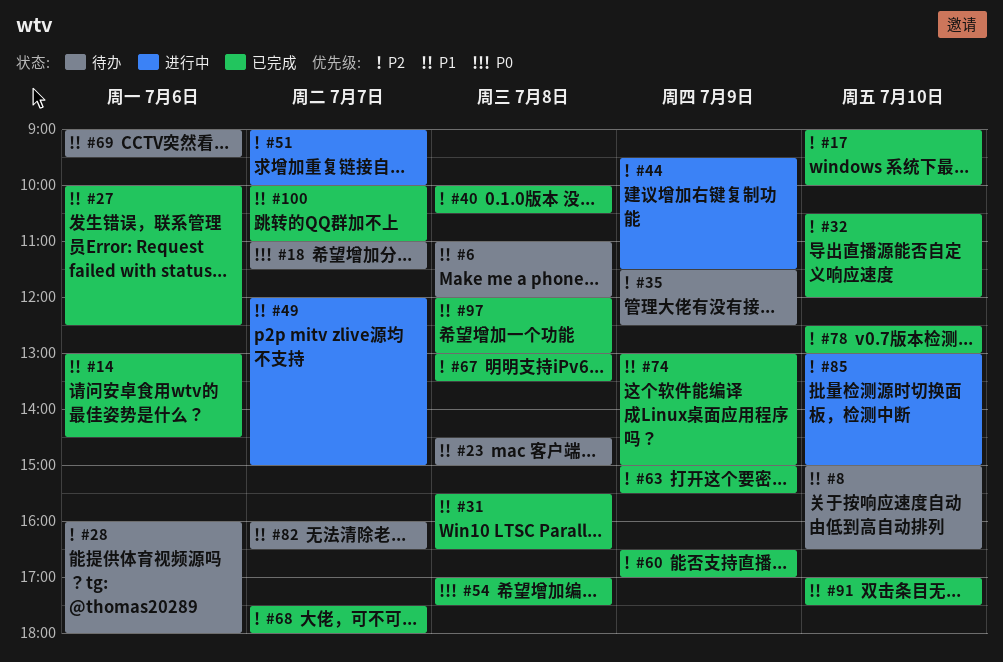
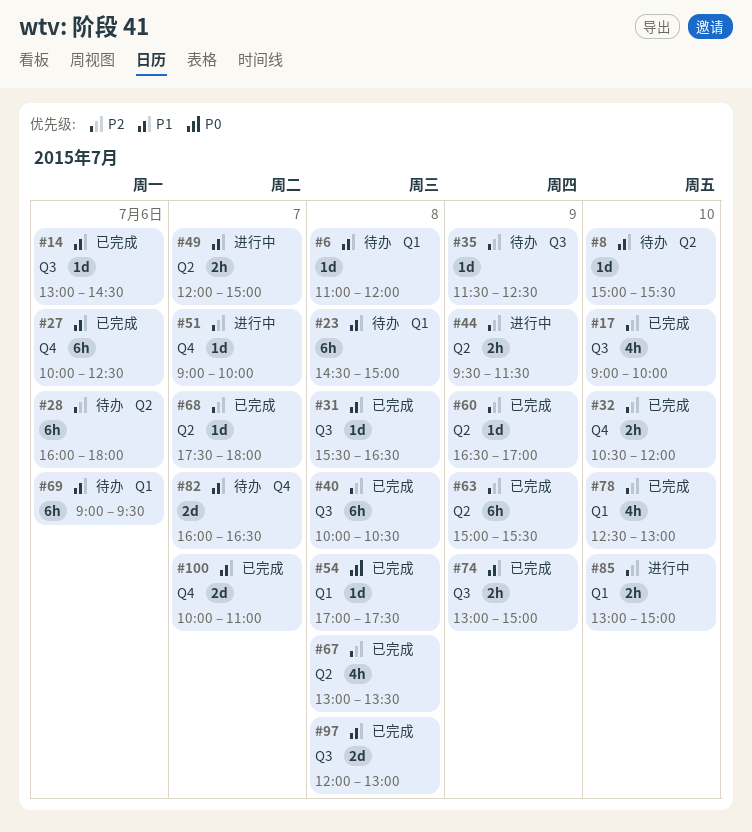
#8, ends: 16:30 -> 15:30
#18: present -> none
#91: present -> none

